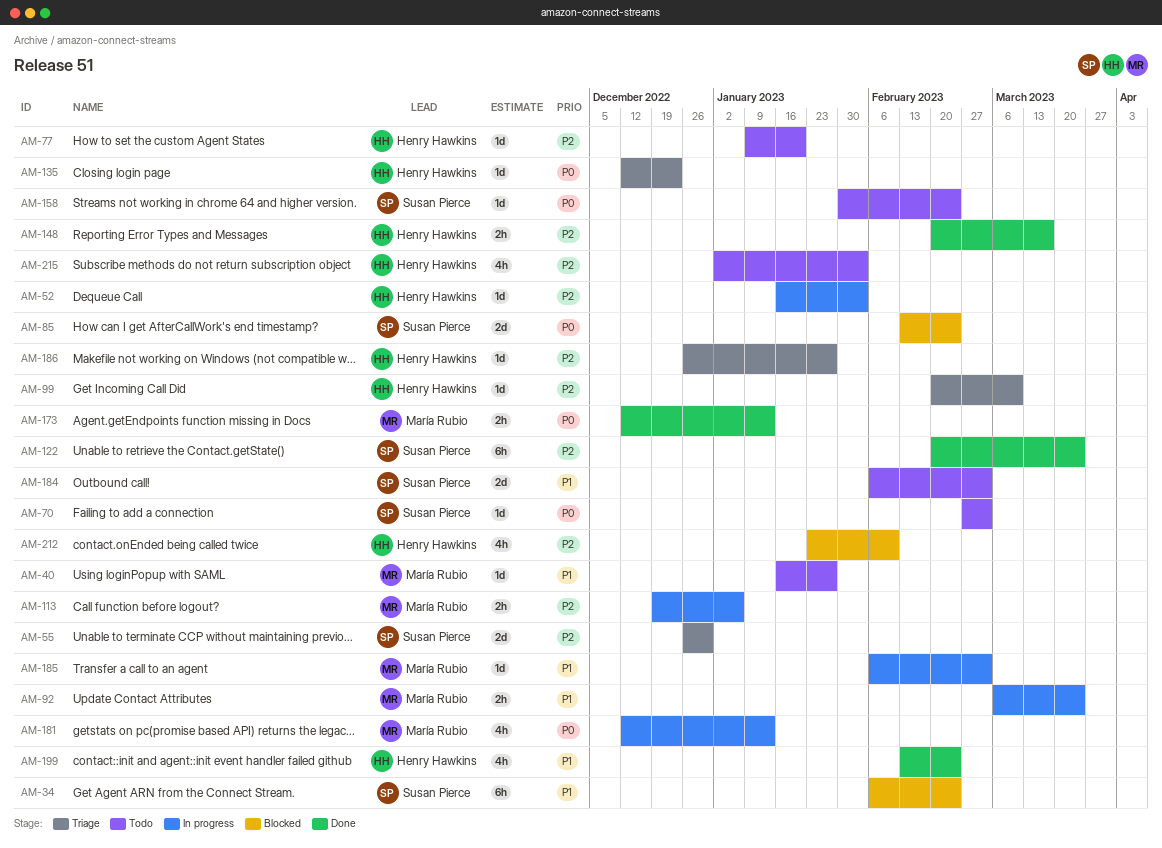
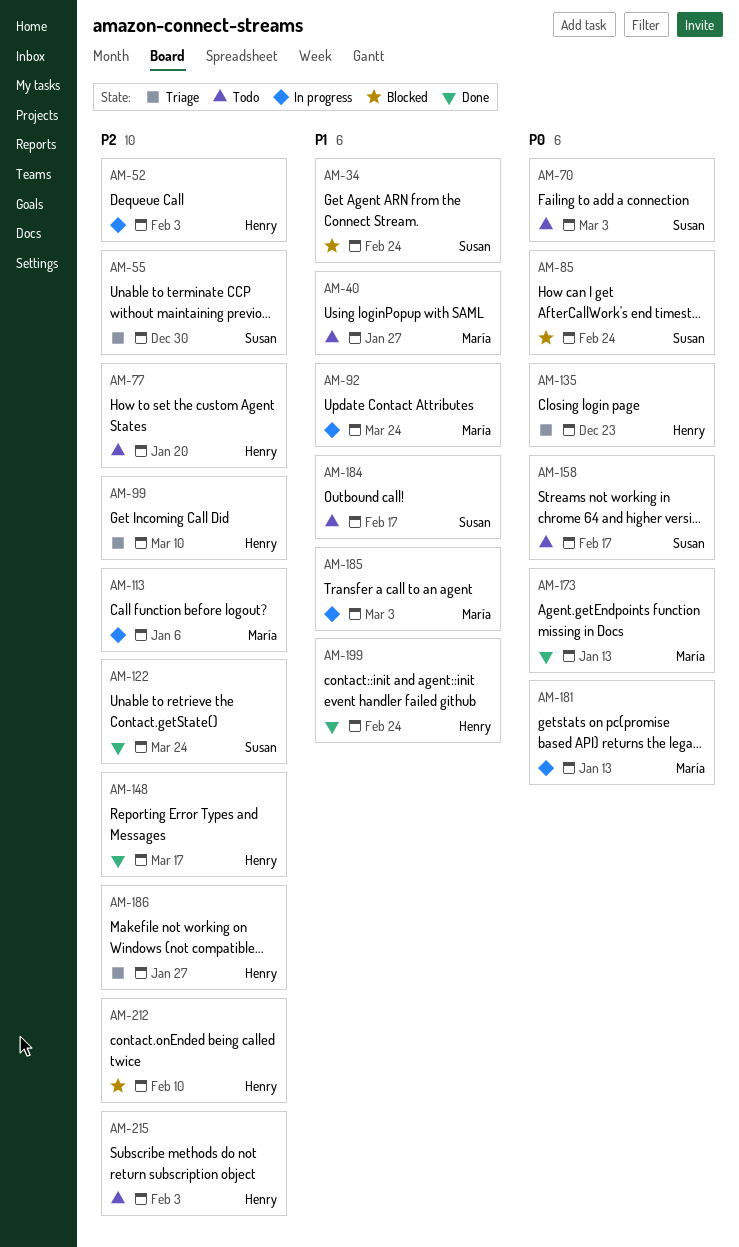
AM-158, due: Feb 24 -> Feb 17
AM-184, due: Mar 3 -> Feb 17

